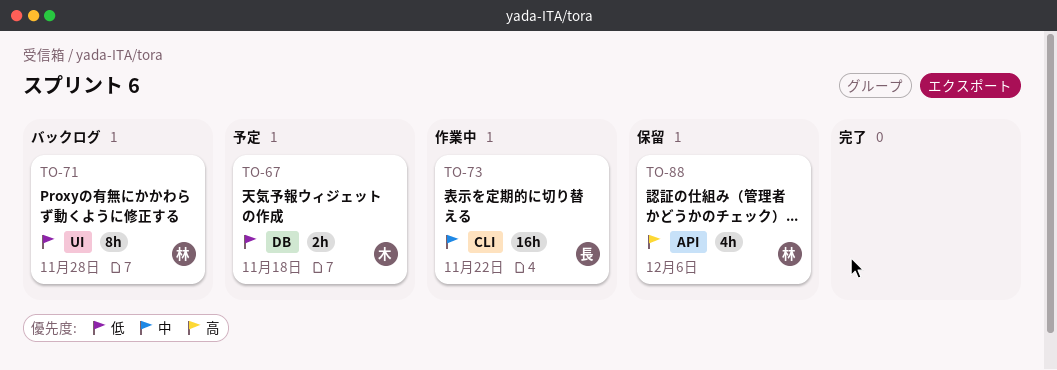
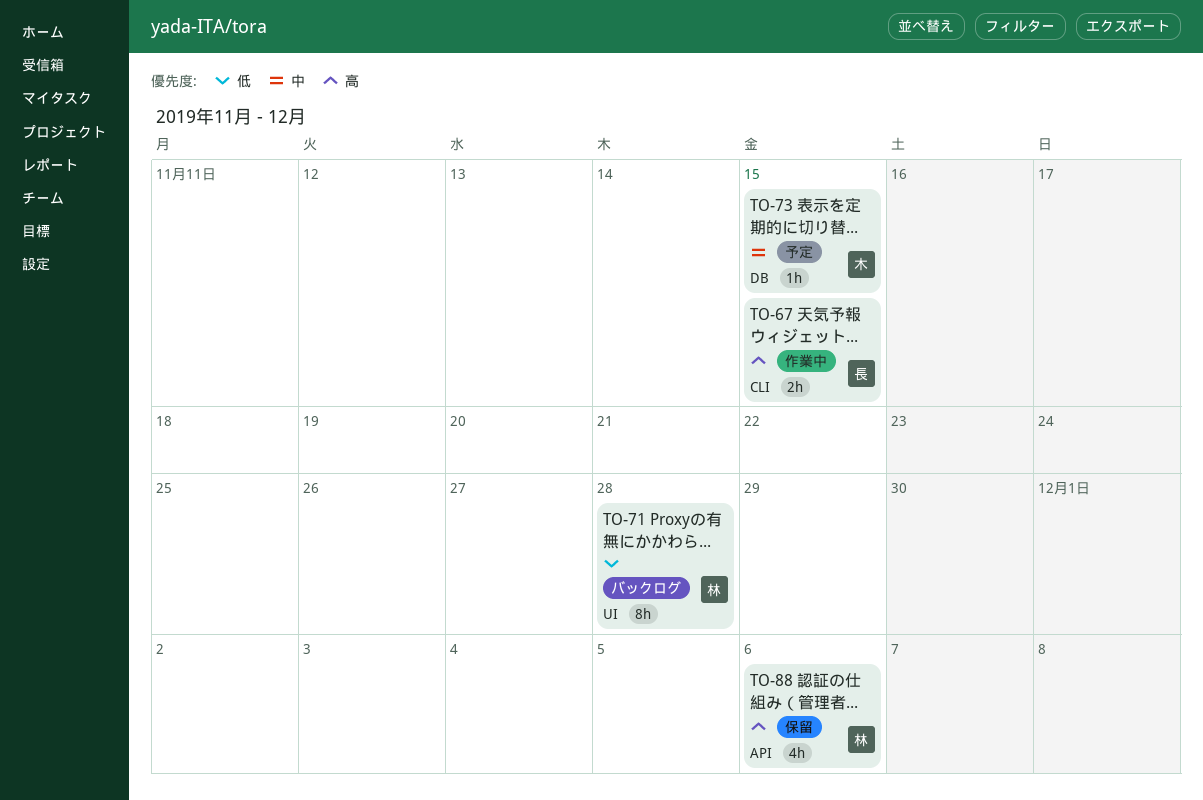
TO-67, status: 予定 -> 作業中
TO-67, owner: 木 -> 長
TO-67, priority: 低 -> 高
TO-67, label: DB -> CLI
TO-67, due: Nov 18 -> Nov 15
TO-73, status: 作業中 -> 予定
TO-73, owner: 長 -> 木
TO-73, label: CLI -> DB
TO-73, estimate: 16h -> 1h
TO-73, due: Nov 22 -> Nov 15

